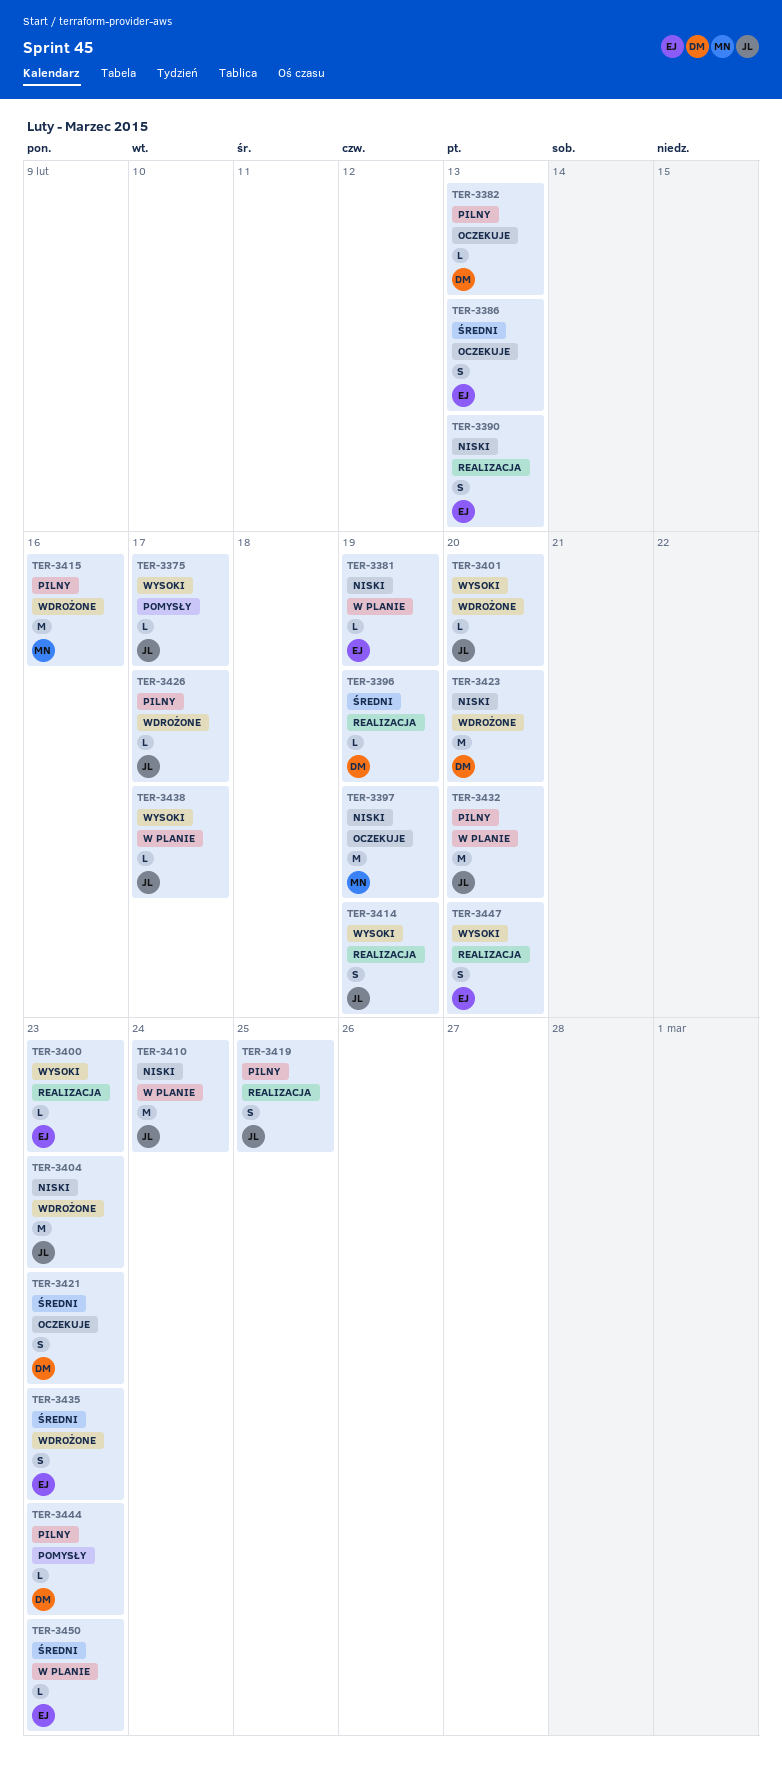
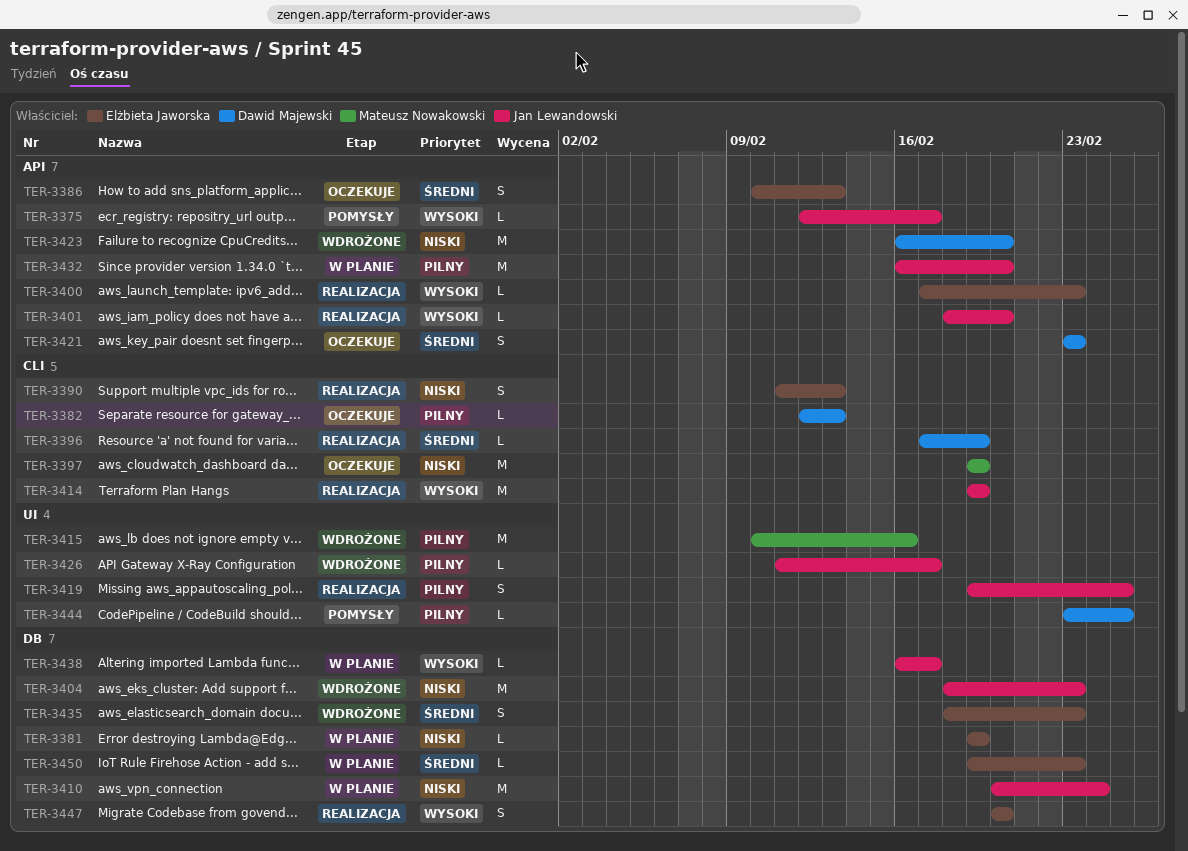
TER-3401, status: Wdrożone -> Realizacja
TER-3414, estimate: S -> M
TER-3444, due: Feb 23 -> Feb 25

